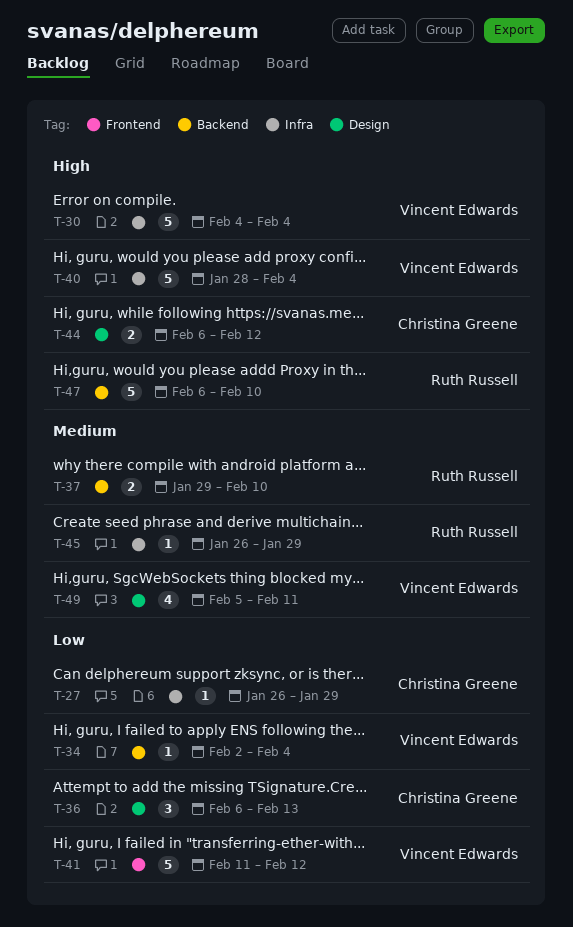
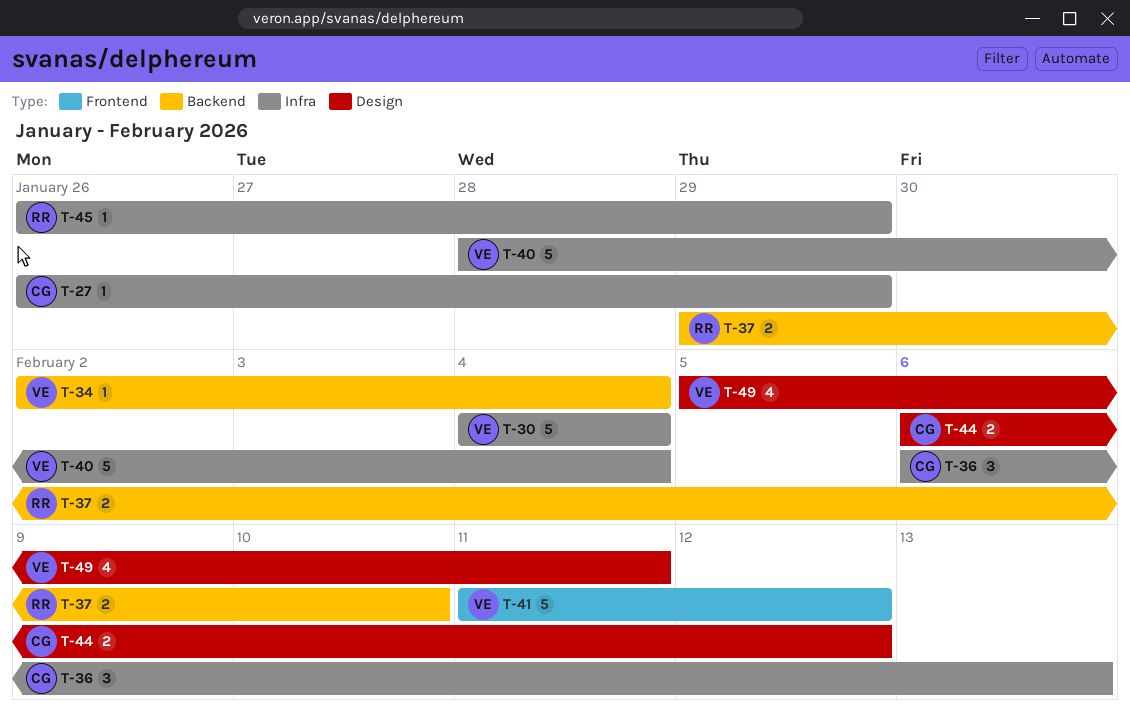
T-36, label: Design -> Infra
T-47: present -> none

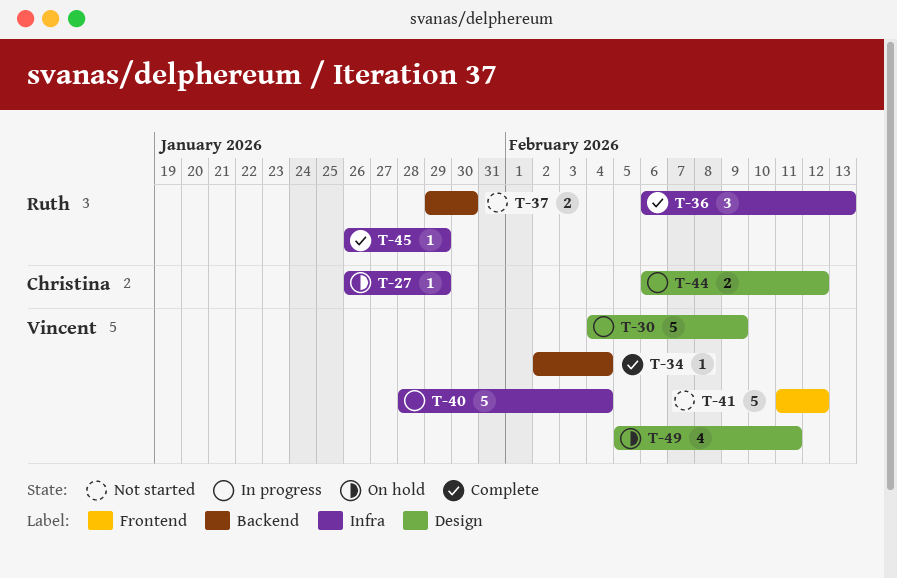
T-30, label: Infra -> Design
T-30, due: Feb 4 -> Feb 9
T-36, owner: Christina -> Ruth
T-37, due: Feb 10 -> Jan 30

